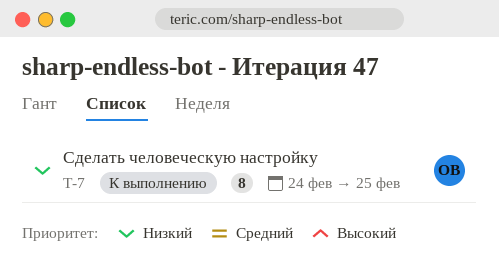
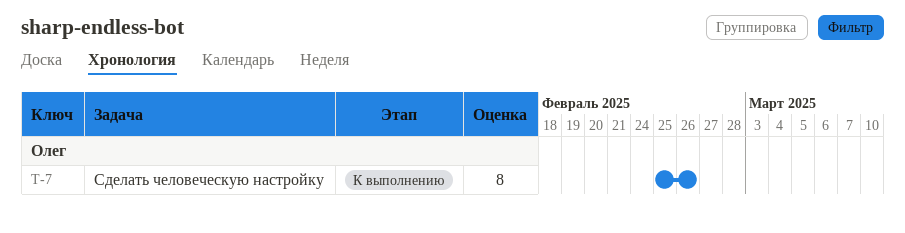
T-7, start: Feb 24 -> Feb 25
T-7, due: Feb 25 -> Feb 26

